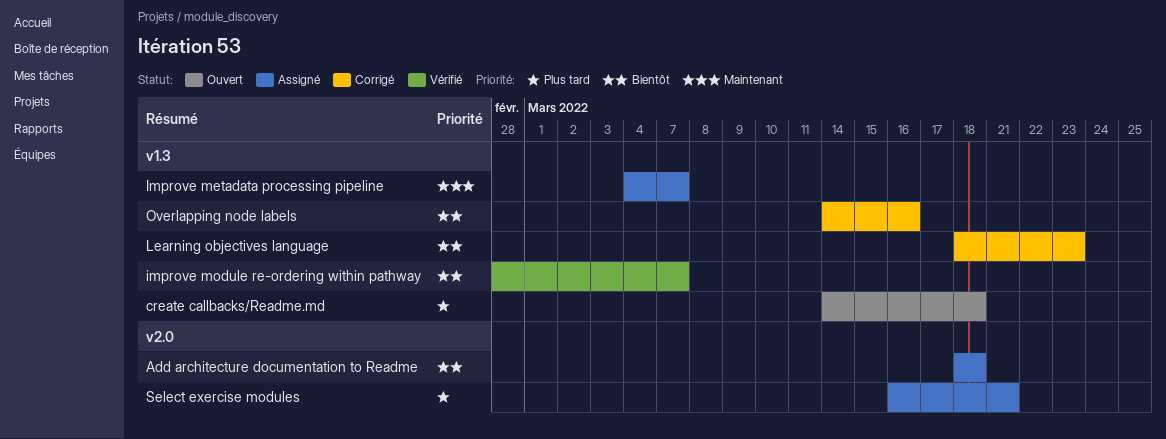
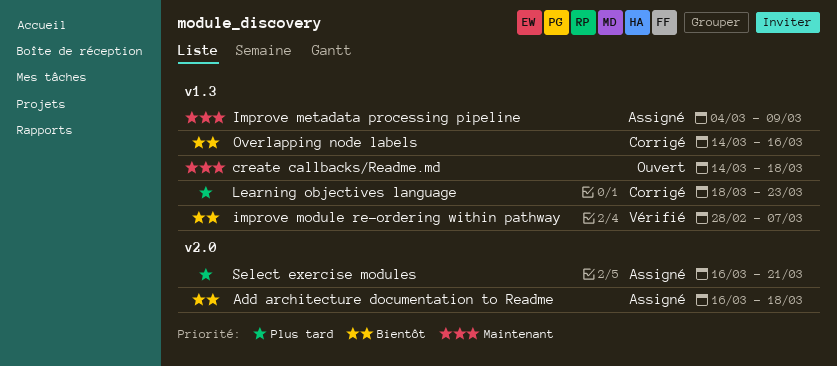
Add architecture documentation to Readme, start: Mar 18 -> Mar 16
create callbacks/Readme.md, priority: Plus tard -> Maintenant
Improve metadata processing pipeline, due: Mar 7 -> Mar 9
Learning objectives language, priority: Bientôt -> Plus tard

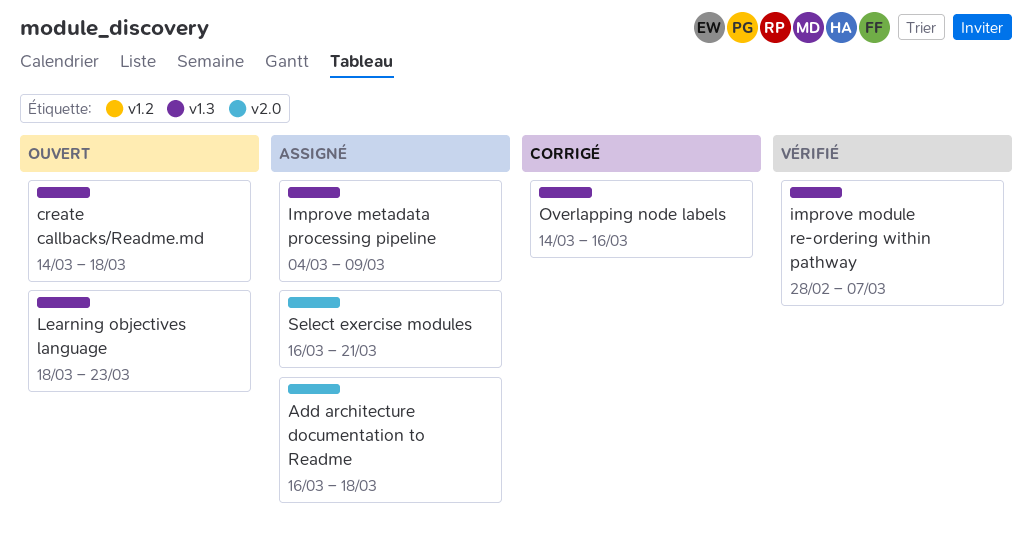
Learning objectives language, status: Corrigé -> Ouvert

